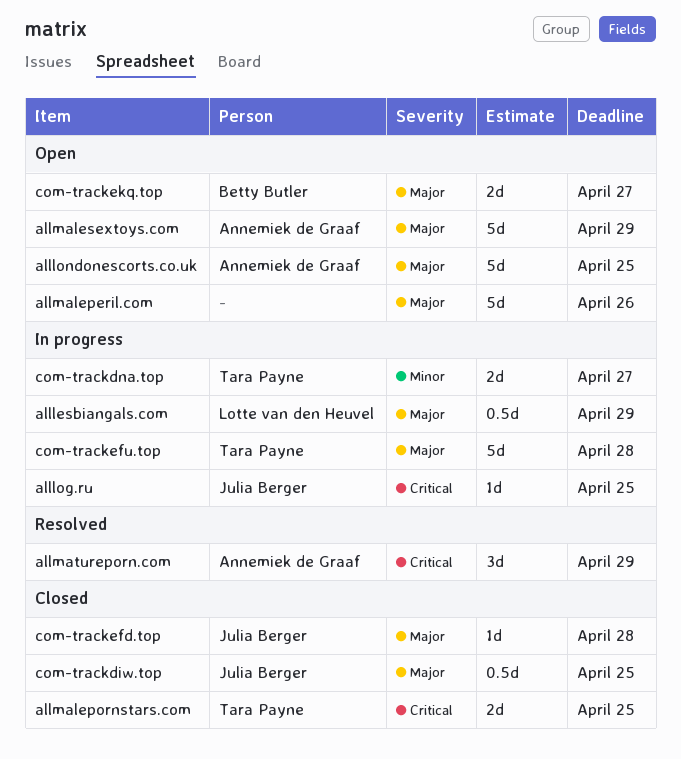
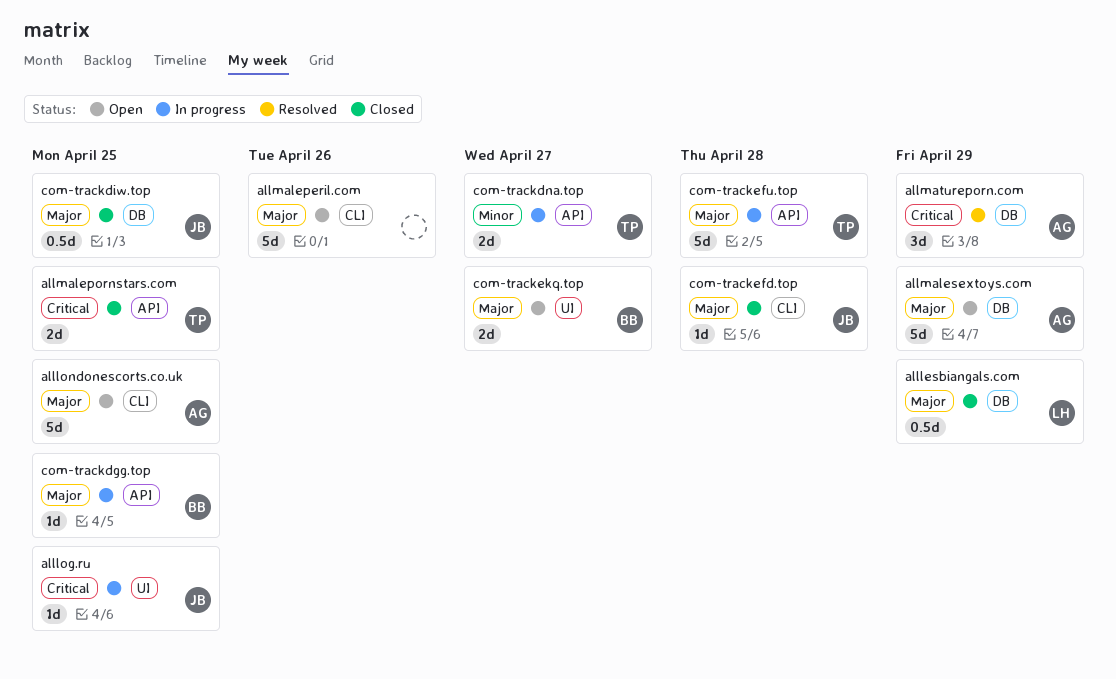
alllesbiangals.com, status: In progress -> Closed
com-trackdgg.top: none -> present

